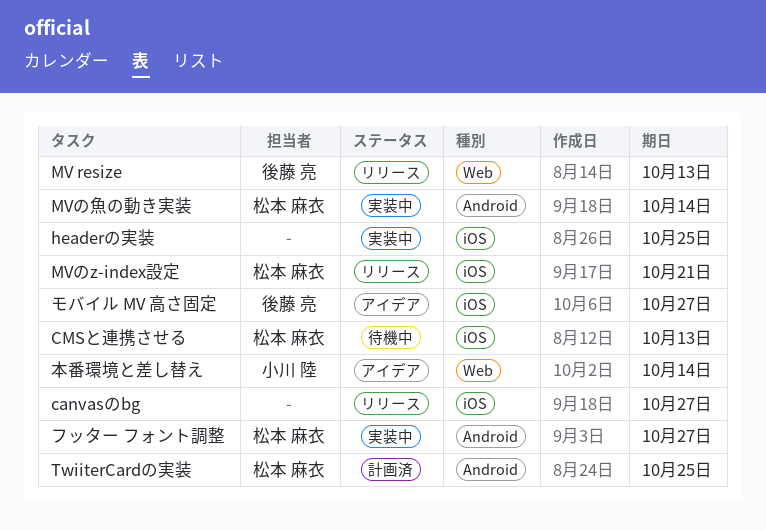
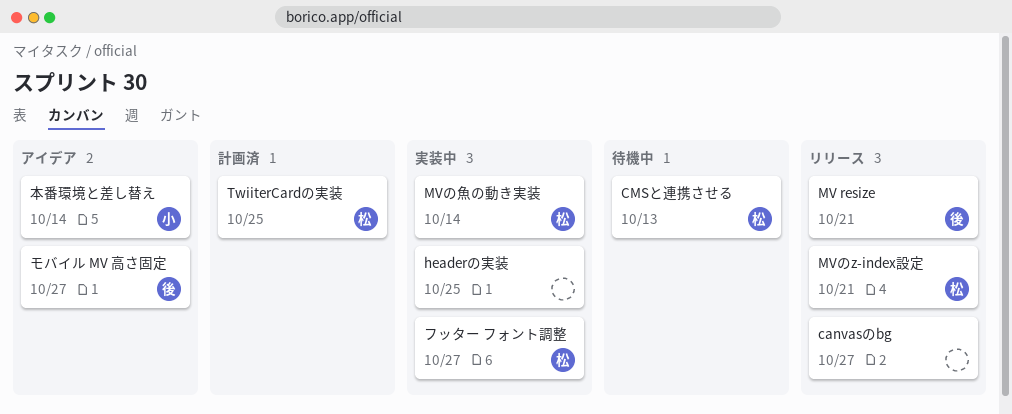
MV resize, due: Oct 13 -> Oct 21

